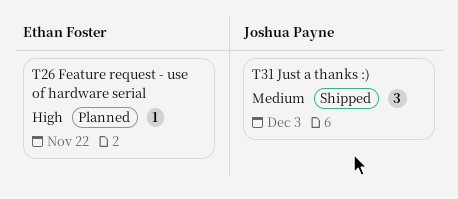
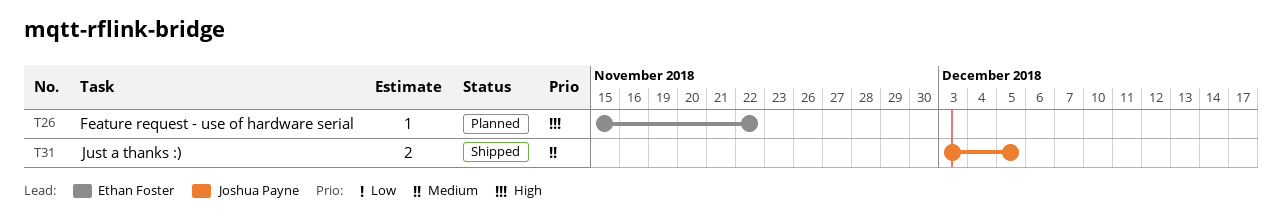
T31, estimate: 3 -> 2
T31, due: Dec 3 -> Dec 5

